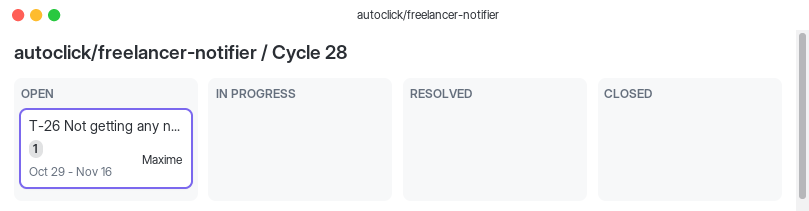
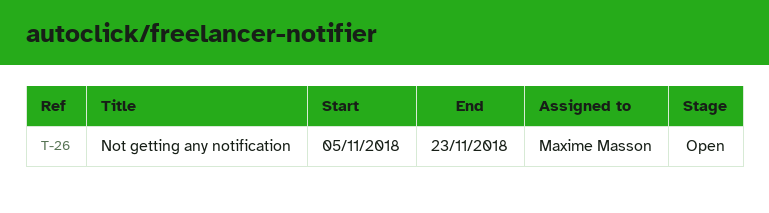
T-26, start: Oct 29 -> Nov 5
T-26, due: Nov 16 -> Nov 23

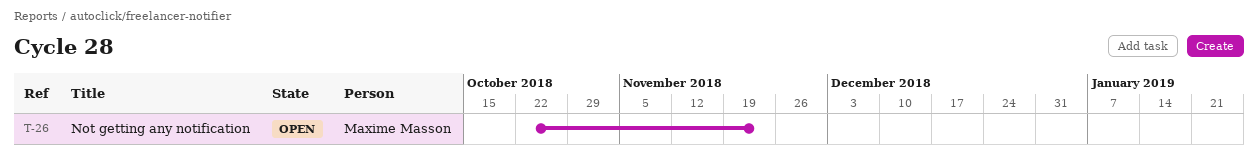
T-26, start: Nov 5 -> Oct 22

